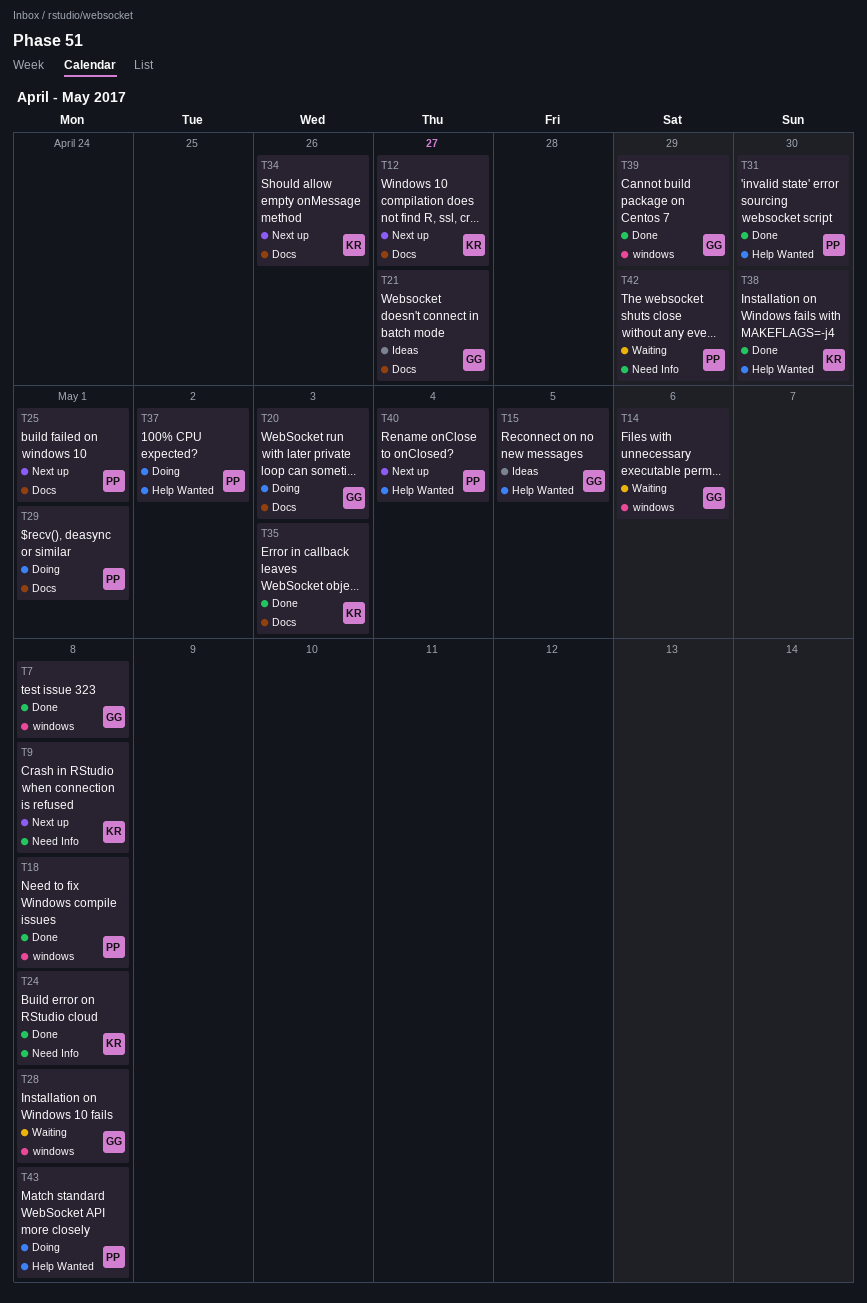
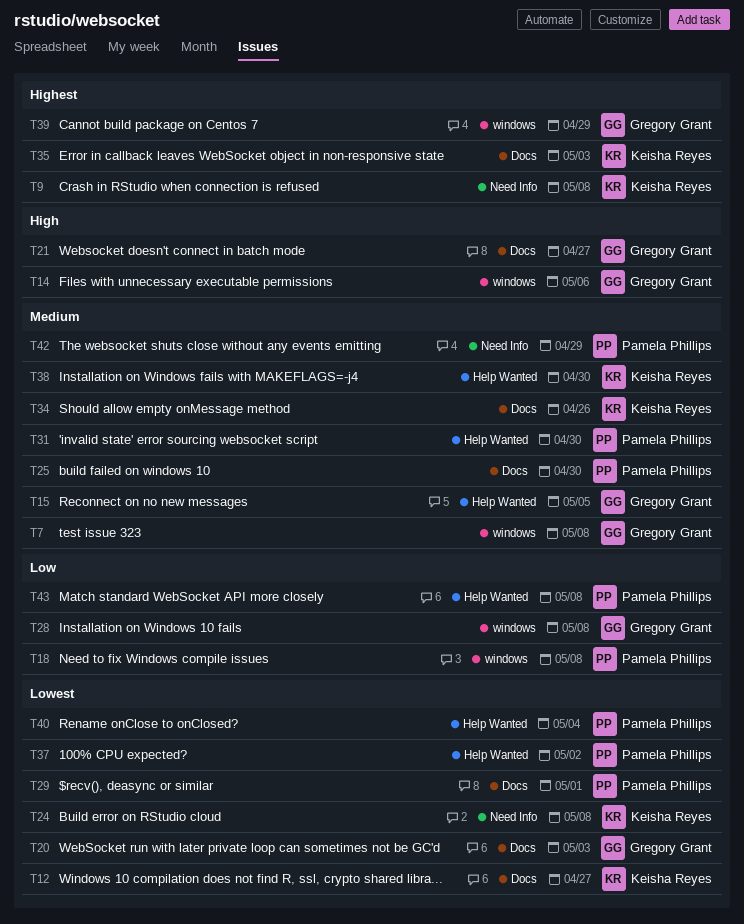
T25, due: May 1 -> Apr 30

